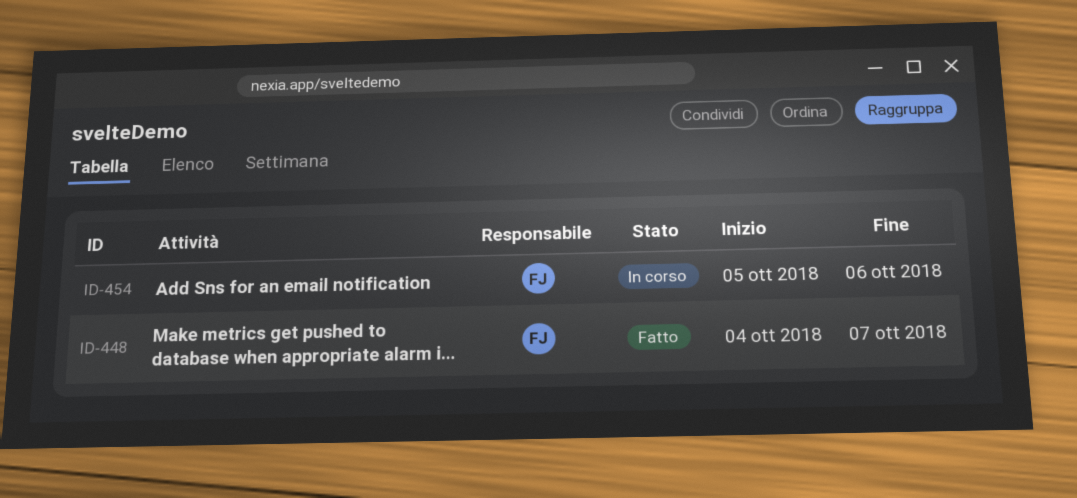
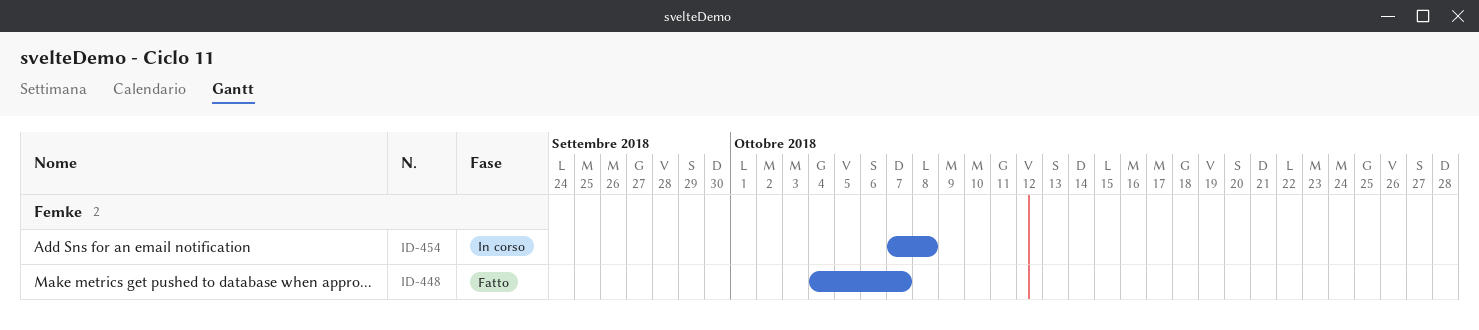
ID-454, start: Oct 5 -> Oct 7
ID-454, due: Oct 6 -> Oct 8

